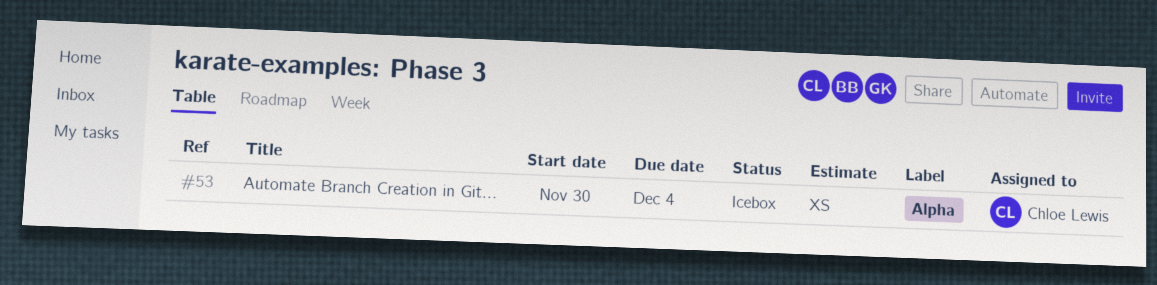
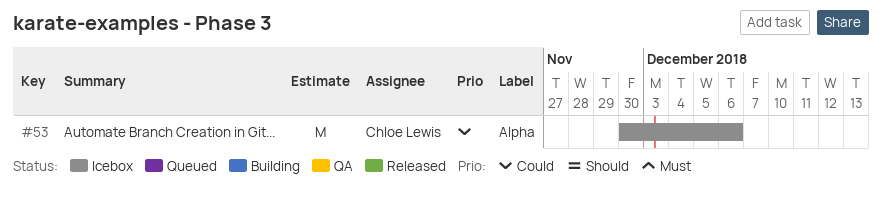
#53, estimate: XS -> M
#53, due: Dec 4 -> Dec 6

